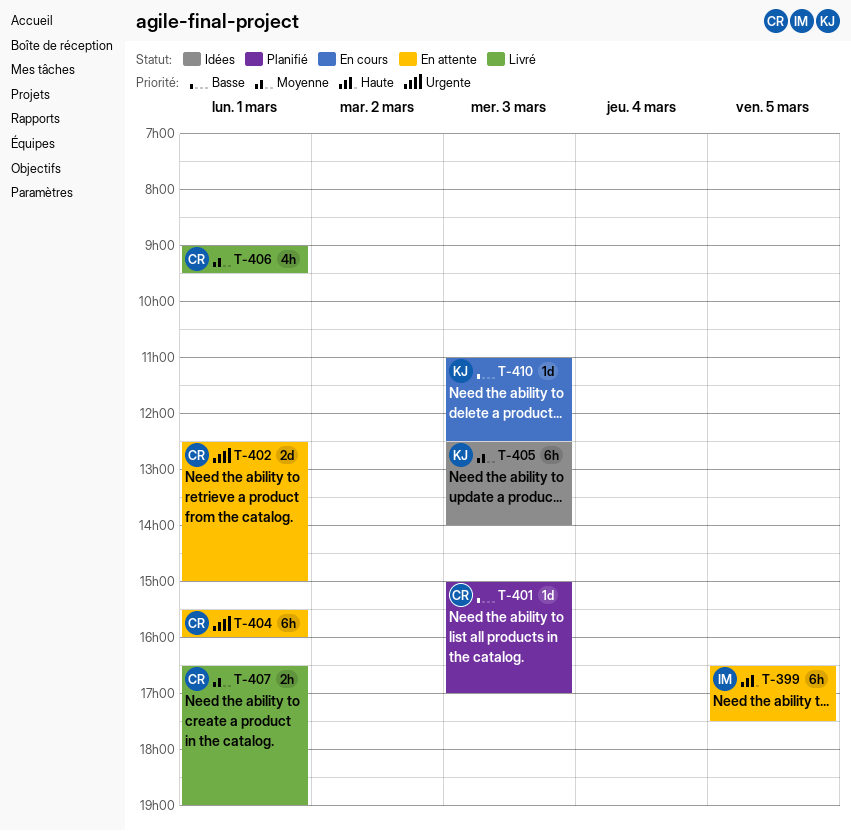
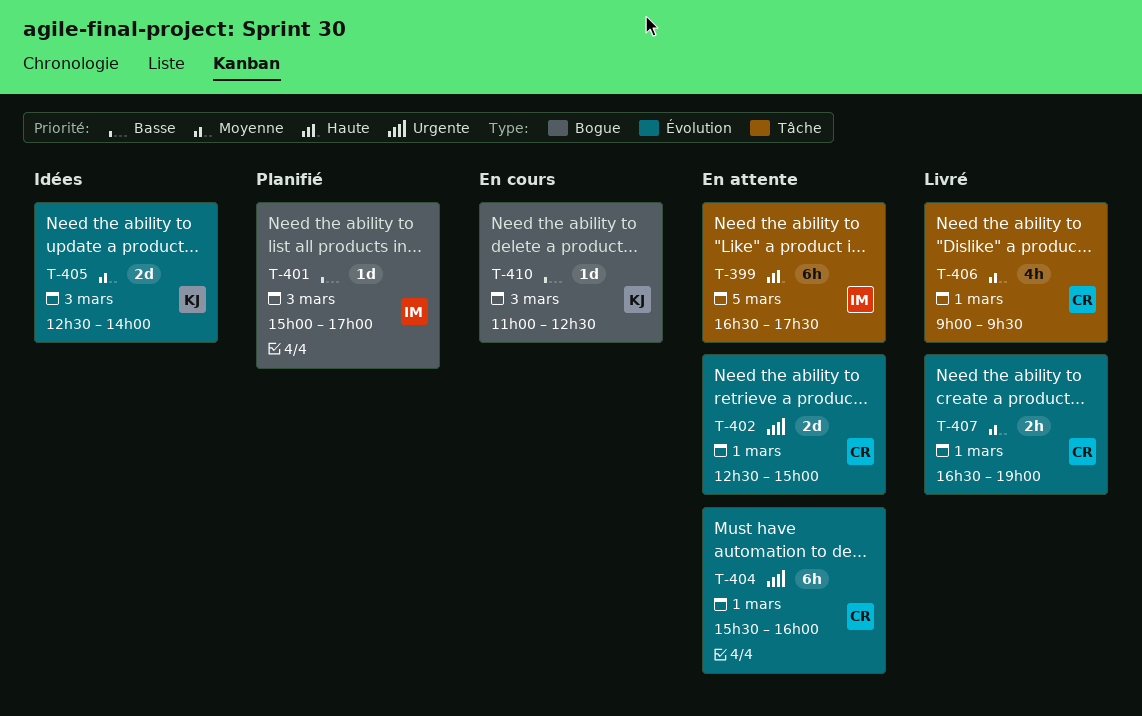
T-401, owner: CR -> IM
T-405, estimate: 6h -> 2d

